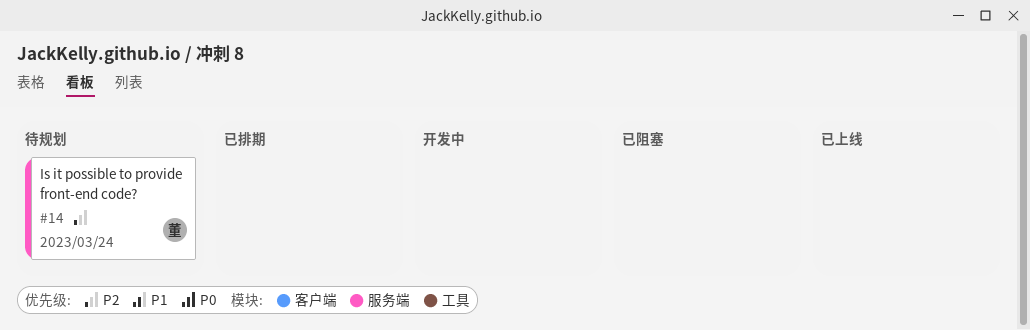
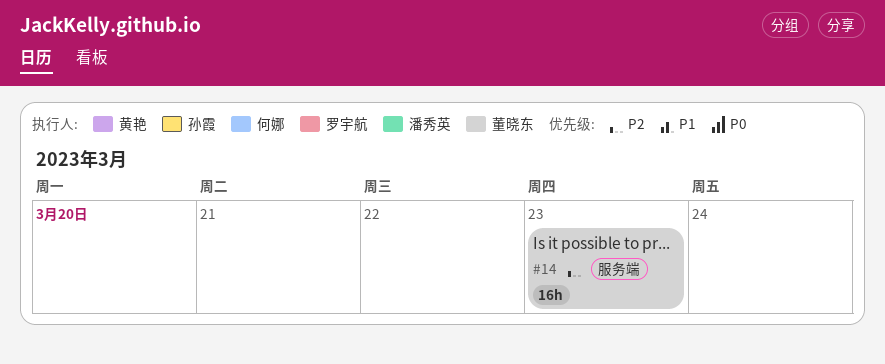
#14, due: Mar 24 -> Mar 23

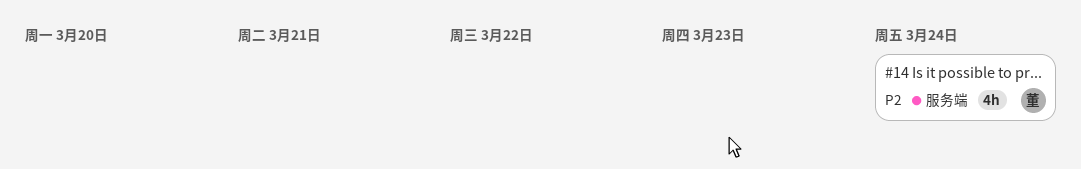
#14, estimate: 16h -> 4h
#14, due: Mar 23 -> Mar 24

